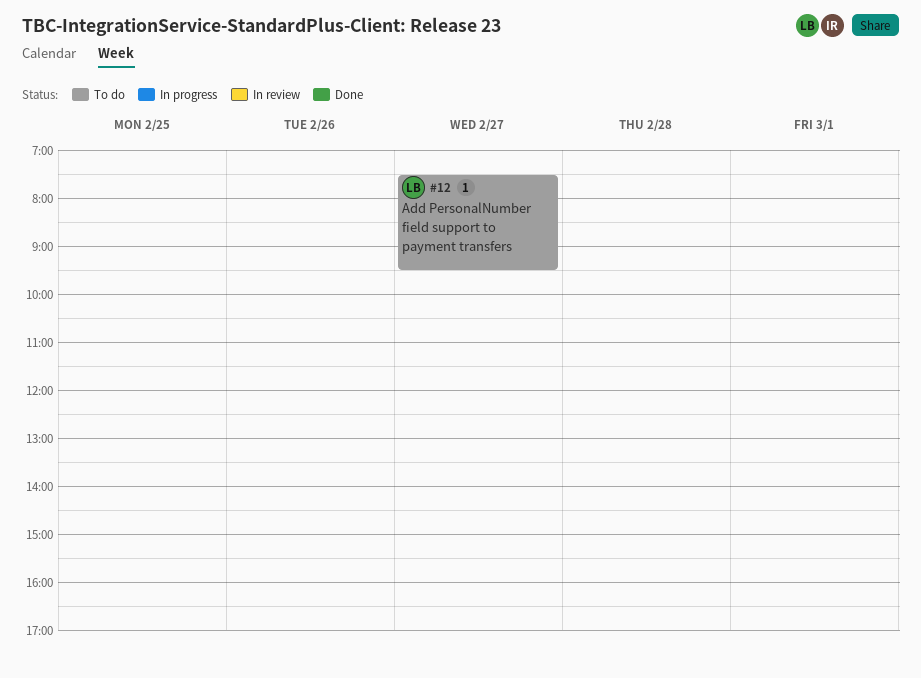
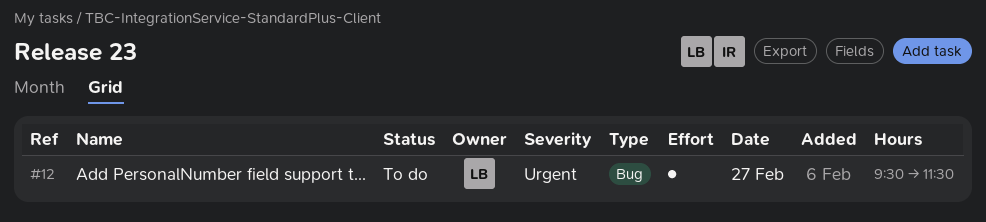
#12, begins: 07:30 -> 09:30
#12, ends: 09:30 -> 11:30

